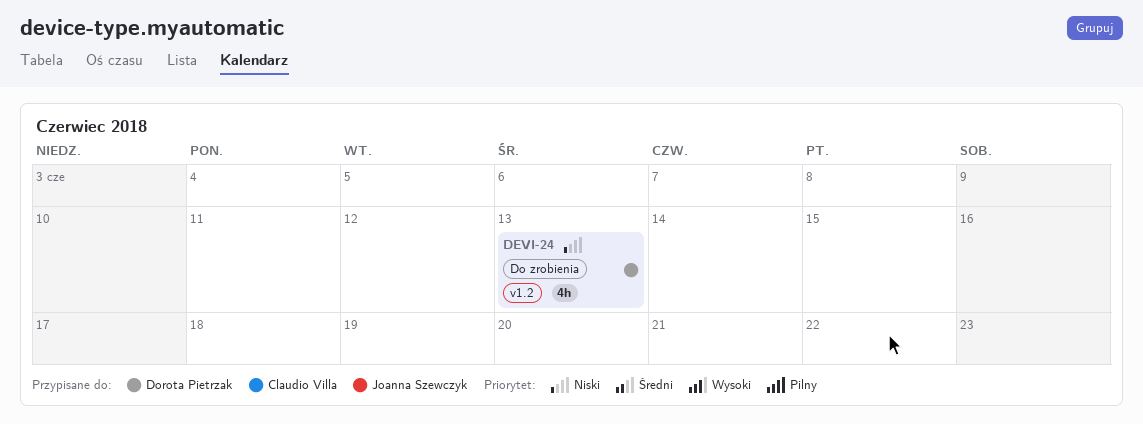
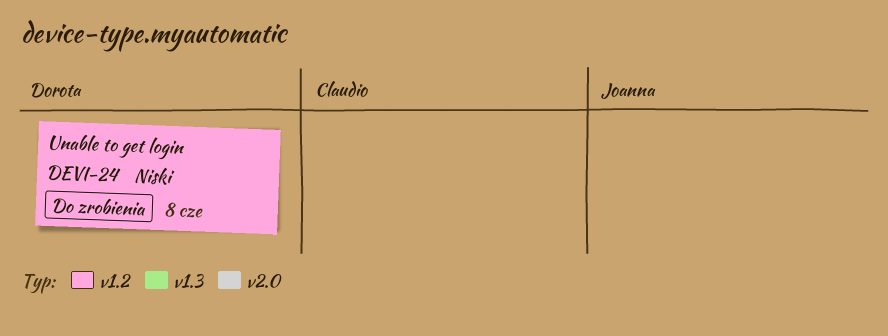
DEVI-24, due: Jun 13 -> Jun 8

